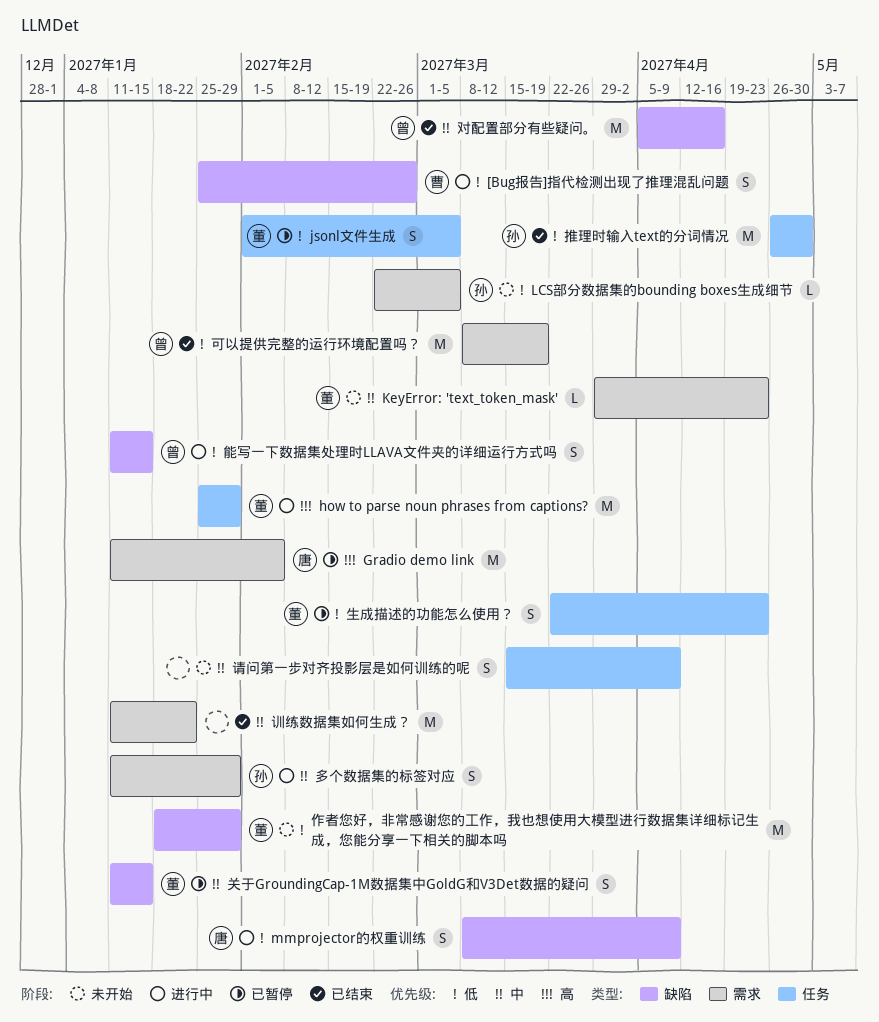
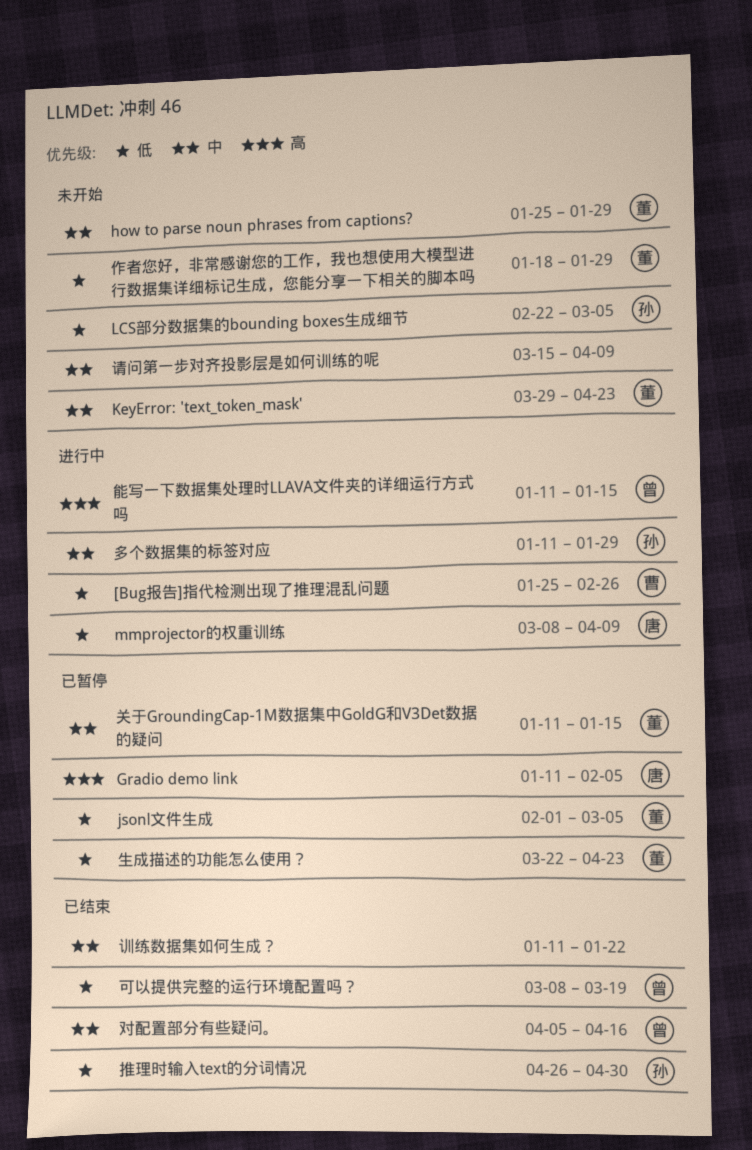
how to parse noun phrases from captions?, status: 进行中 -> 未开始
how to parse noun phrases from captions?, priority: 高 -> 中
能写一下数据集处理时LLAVA文件夹的详细运行方式吗, priority: 低 -> 高

